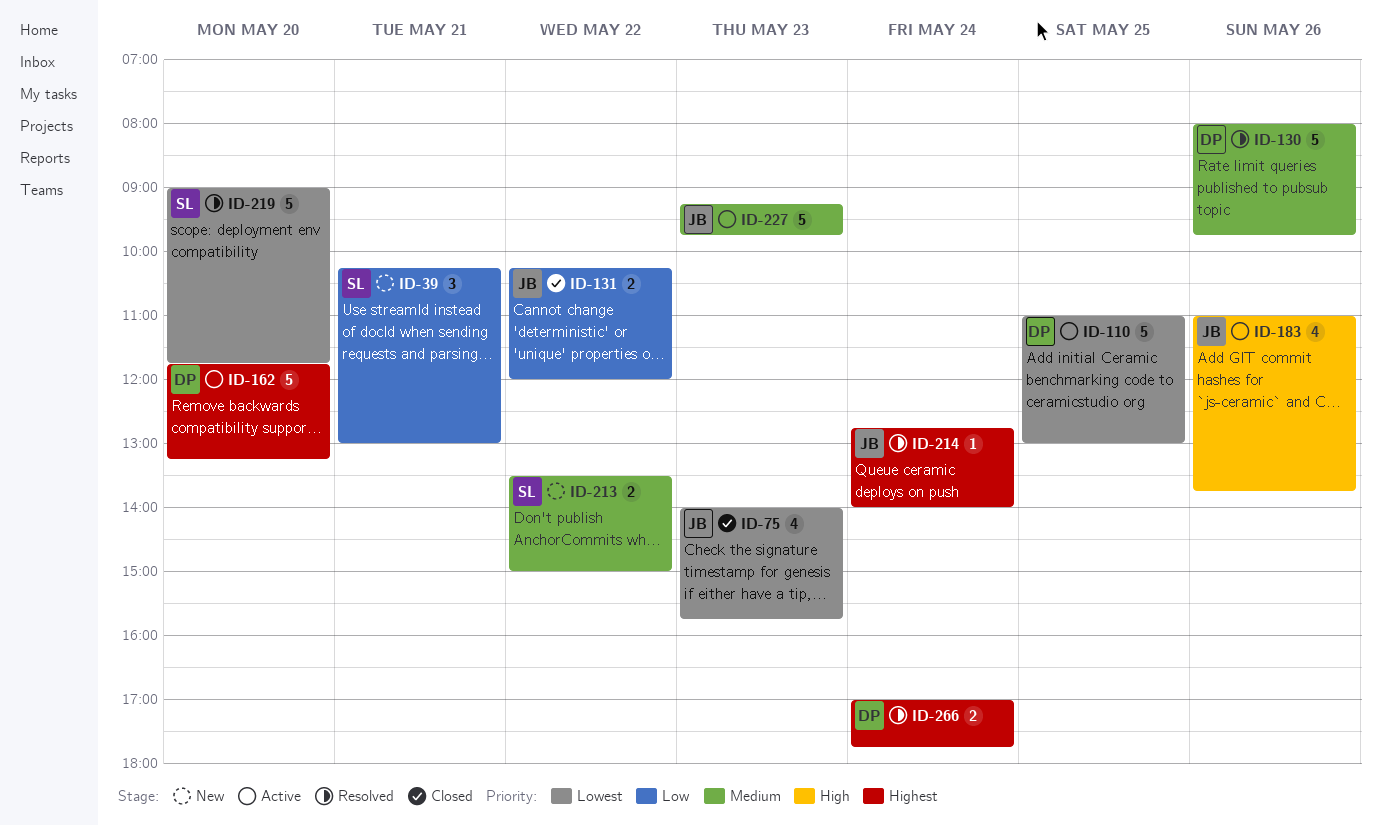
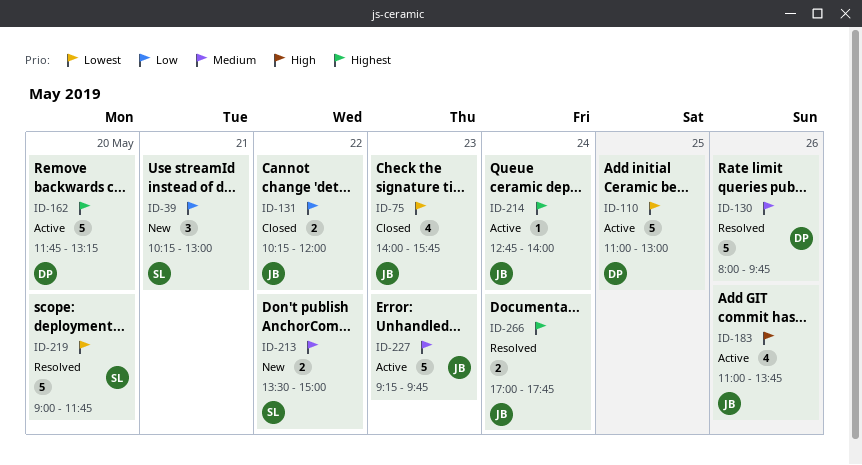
ID-214, status: Resolved -> Active
ID-266, owner: DP -> JB

